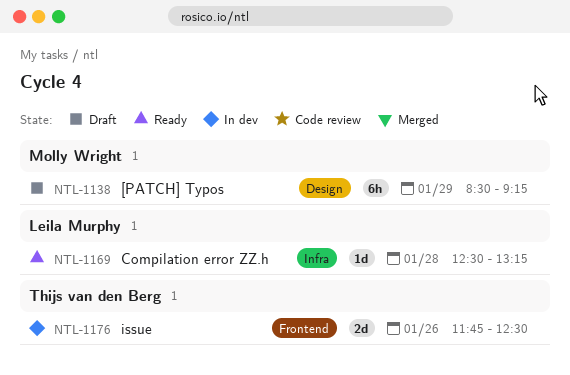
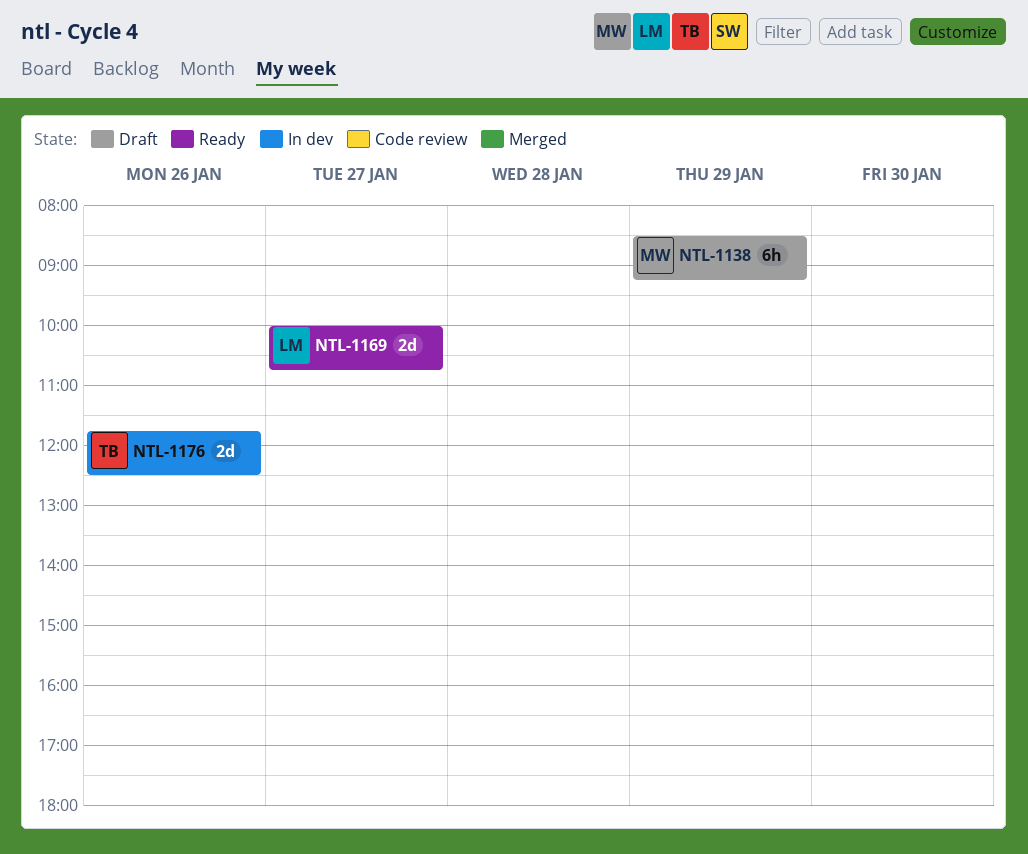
NTL-1169, estimate: 1d -> 2d
NTL-1169, day: Jan 28 -> Jan 27
NTL-1169, begins: 12:30 -> 10:00
NTL-1169, ends: 13:15 -> 10:45

